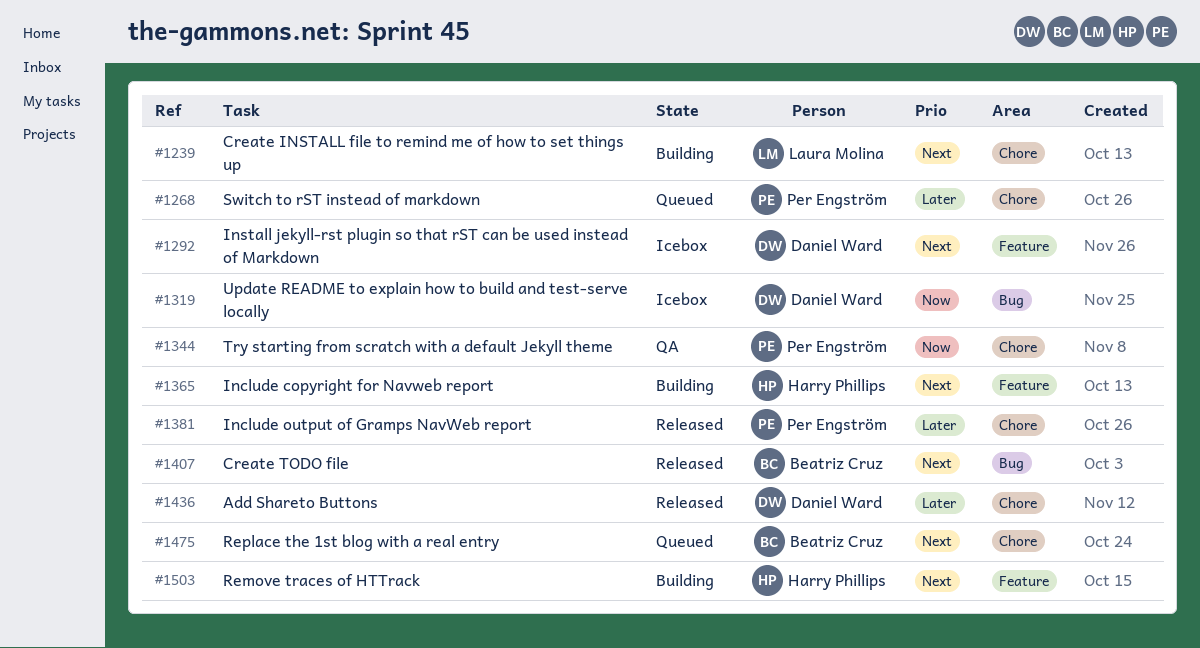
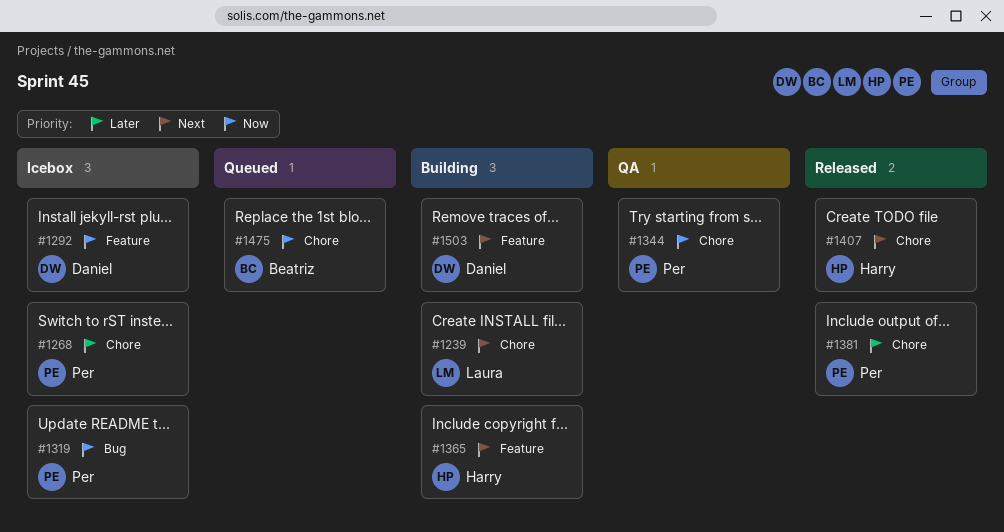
#1268, status: Queued -> Icebox
#1292, priority: Next -> Now
#1319, owner: Daniel Ward -> Per Engström
#1407, owner: Beatriz Cruz -> Harry Phillips
#1407, label: Bug -> Chore
#1436: present -> none
#1475, priority: Next -> Now
#1503, owner: Harry Phillips -> Daniel Ward

